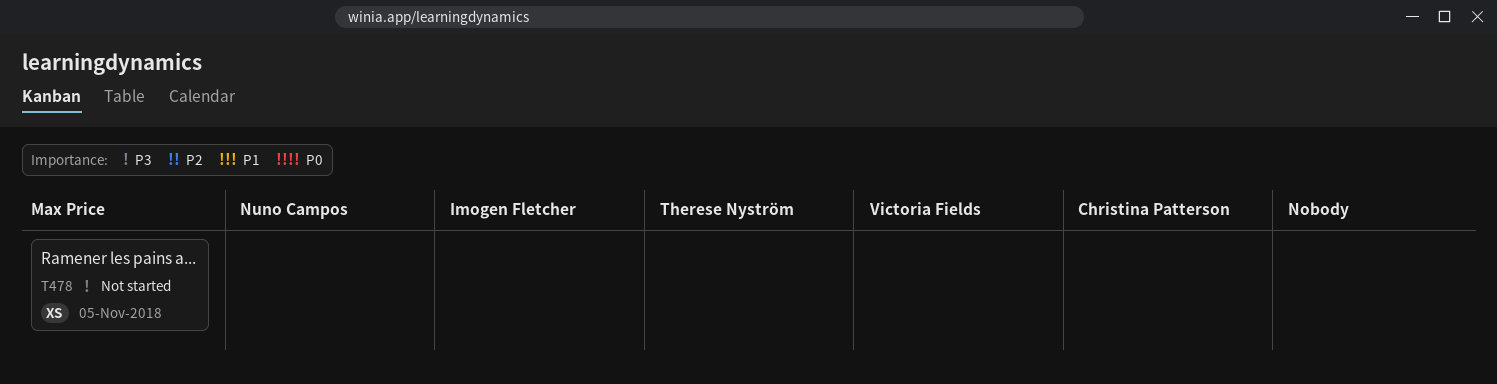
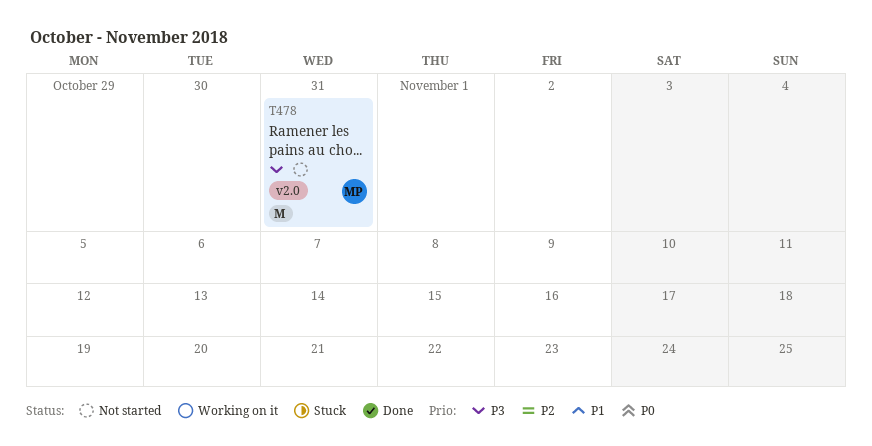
T478, estimate: XS -> M
T478, due: Nov 5 -> Oct 31

